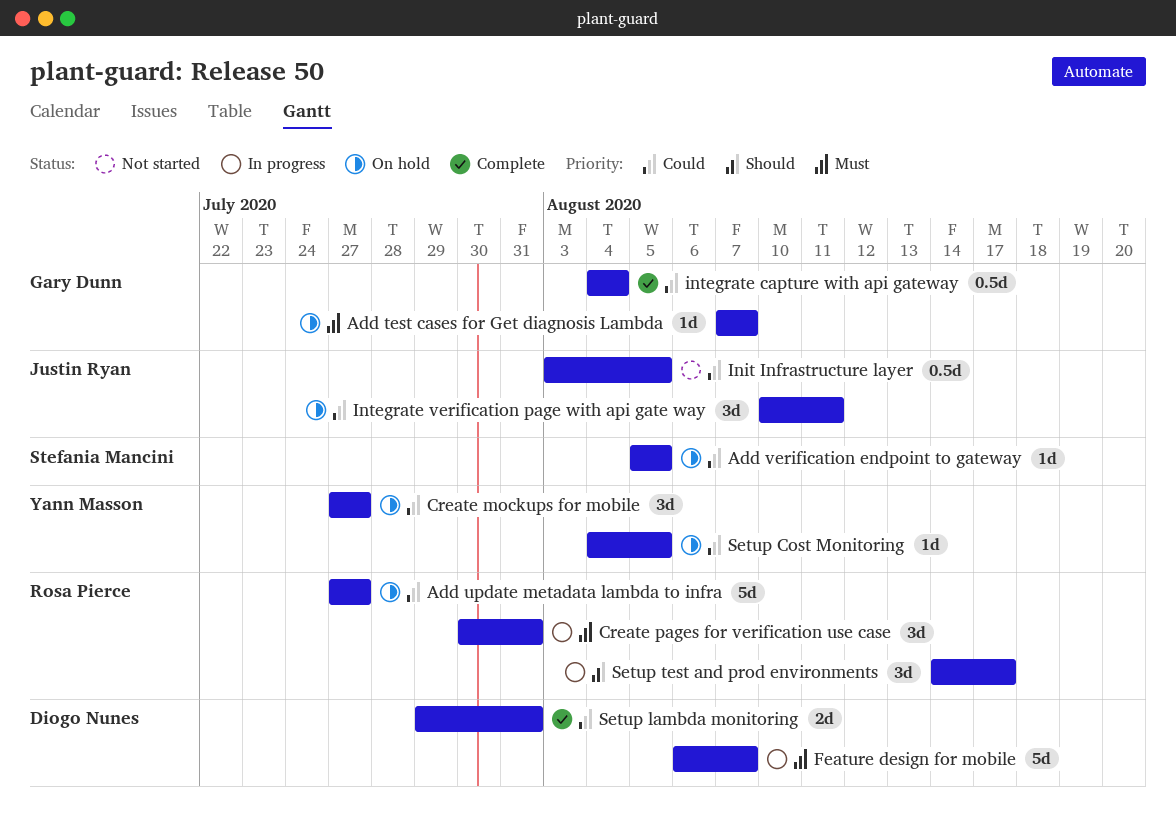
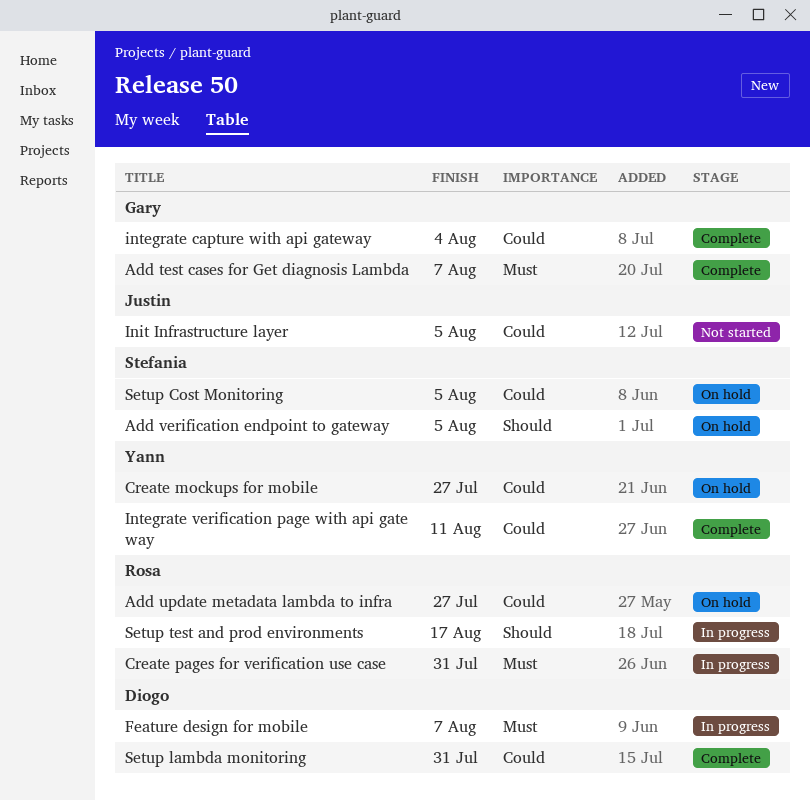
Add test cases for Get diagnosis Lambda, status: On hold -> Complete
Add verification endpoint to gateway, priority: Could -> Should
Integrate verification page with api gate way, status: On hold -> Complete
Integrate verification page with api gate way, owner: Justin Ryan -> Yann Masson
Setup Cost Monitoring, owner: Yann Masson -> Stefania Mancini

